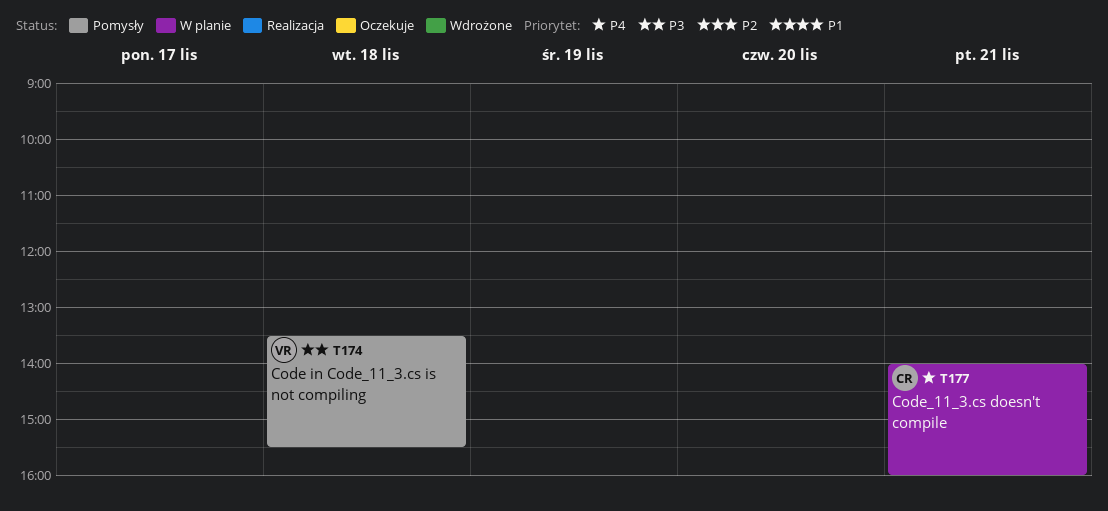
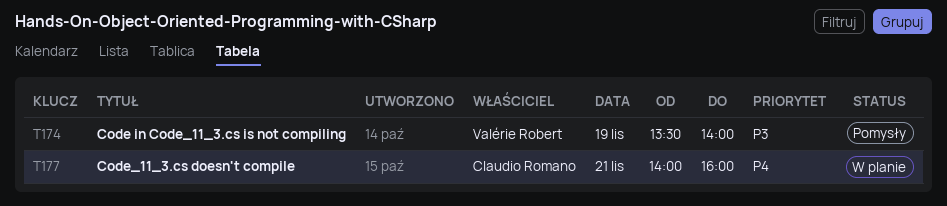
T174, day: Nov 18 -> Nov 19
T174, ends: 15:30 -> 14:00

